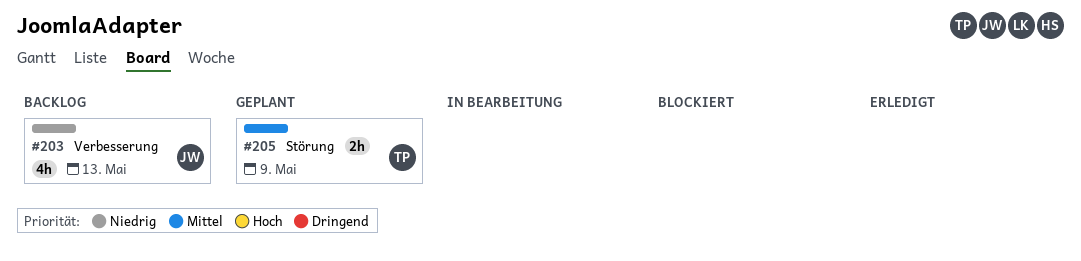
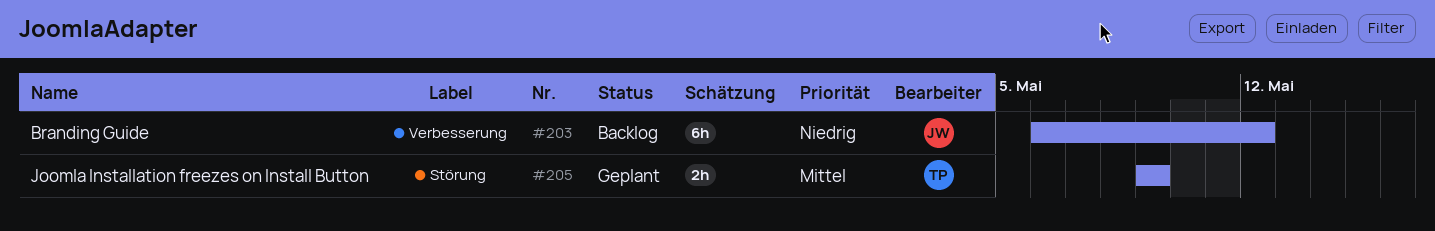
#203, estimate: 4h -> 6h
#203, due: May 13 -> May 12

